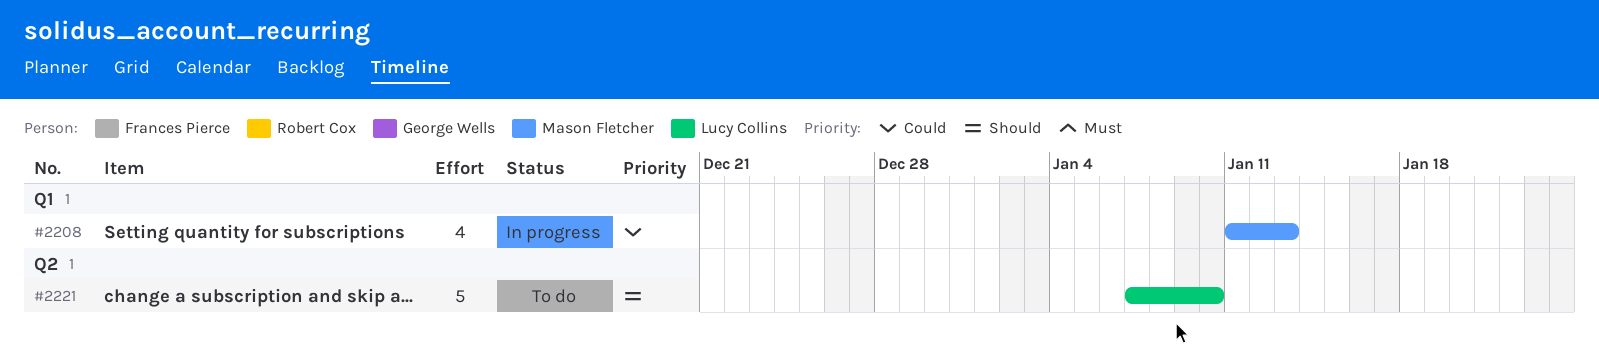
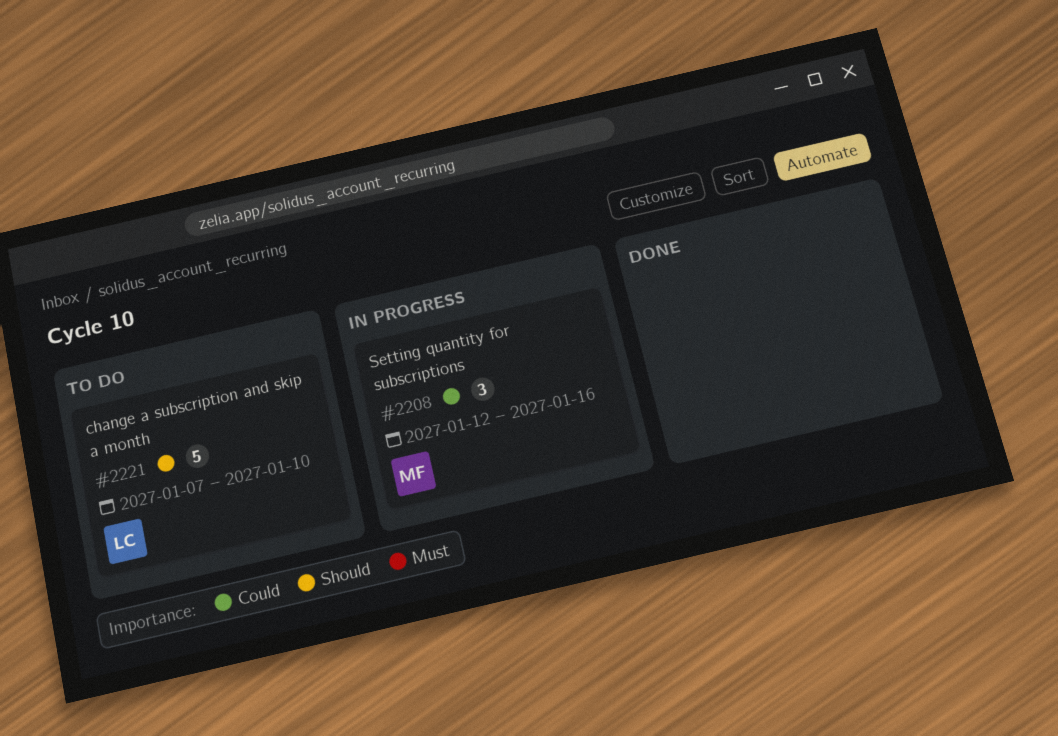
#2208, estimate: 4 -> 3
#2208, start: Jan 11 -> Jan 12
#2208, due: Jan 13 -> Jan 16

